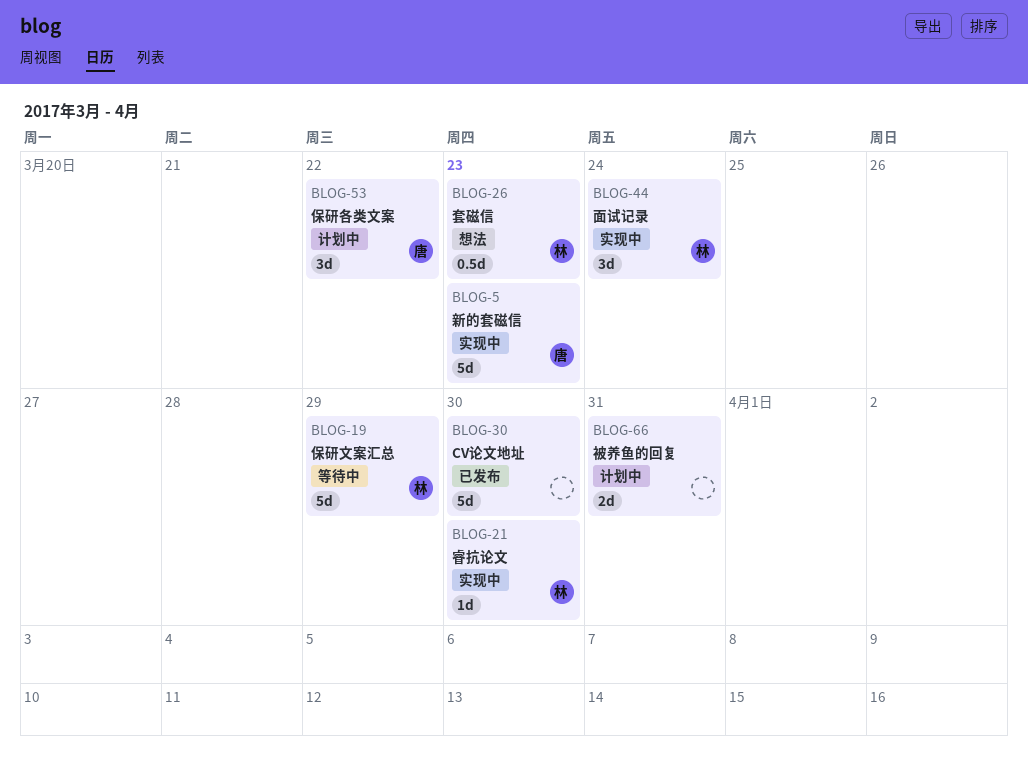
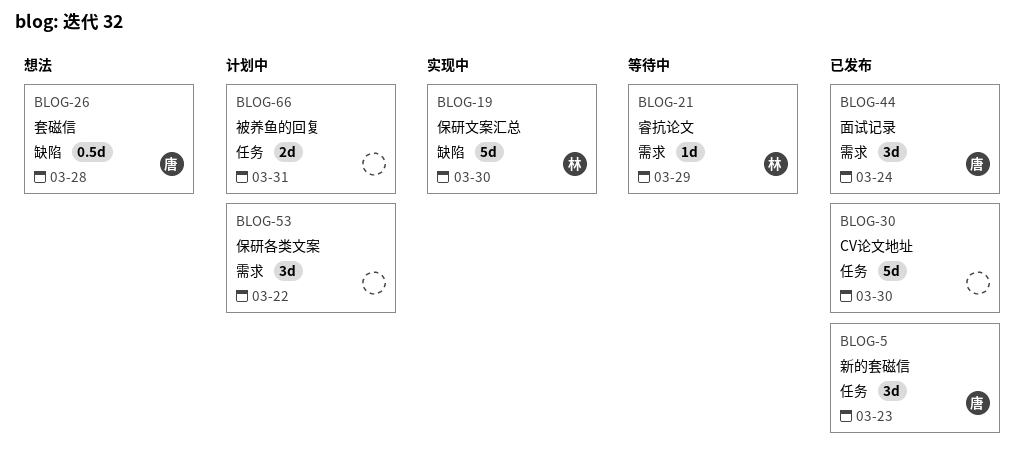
BLOG-5, status: 实现中 -> 已发布
BLOG-5, estimate: 5d -> 3d
BLOG-19, status: 等待中 -> 实现中
BLOG-19, due: Mar 29 -> Mar 30
BLOG-21, status: 实现中 -> 等待中
BLOG-21, due: Mar 30 -> Mar 29
BLOG-26, owner: 林 -> 唐
BLOG-26, due: Mar 23 -> Mar 28
BLOG-44, status: 实现中 -> 已发布
BLOG-44, owner: 林 -> 唐
BLOG-53, owner: 唐 -> none

